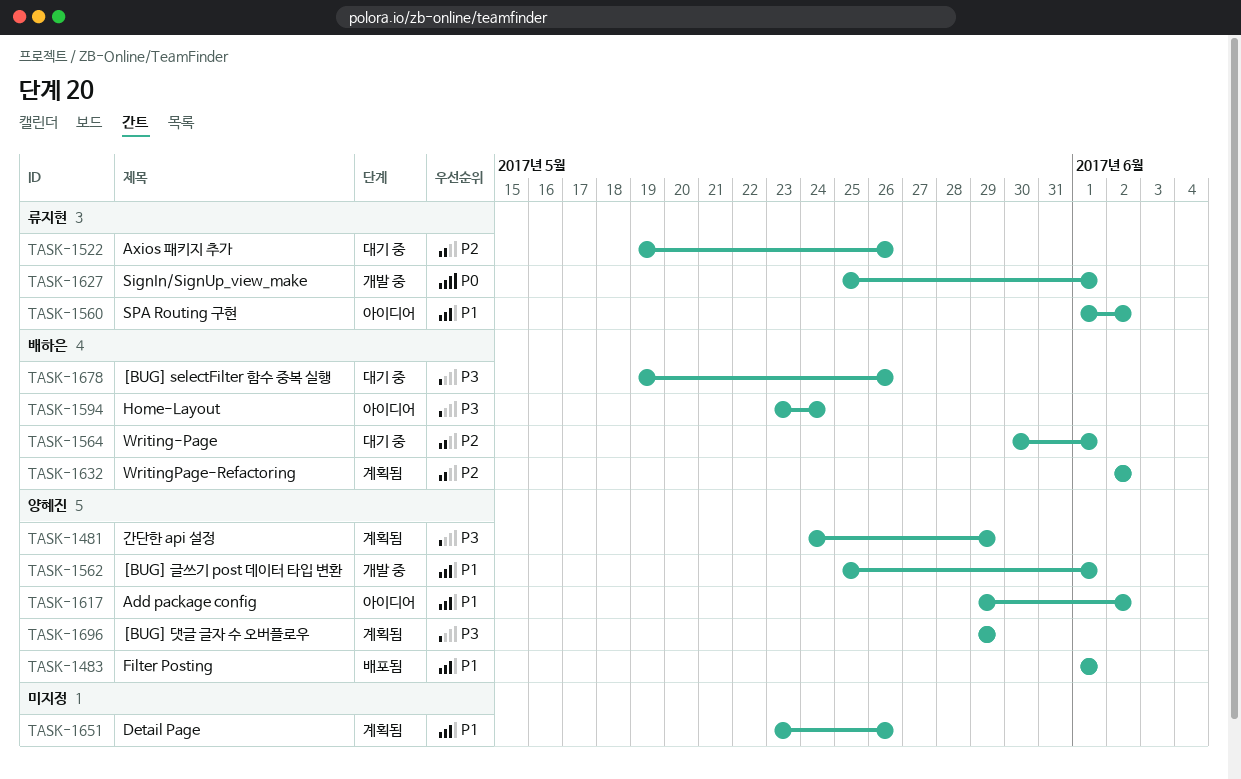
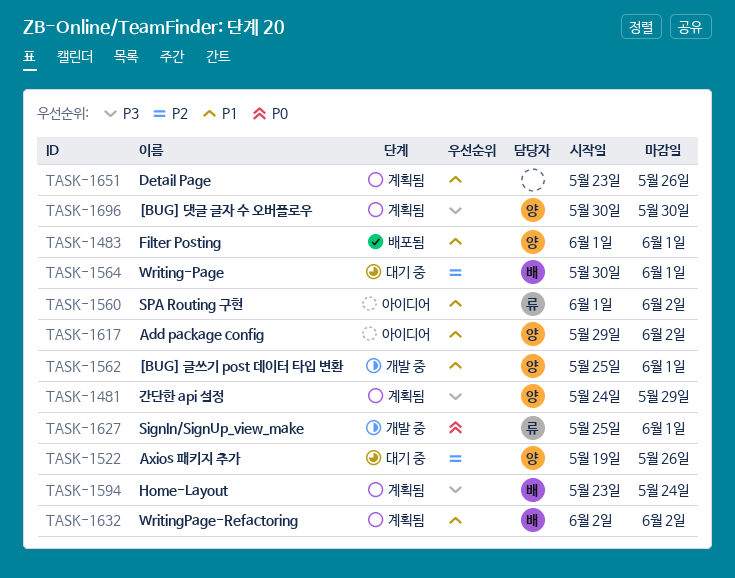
TASK-1522, owner: 류지현 -> 양혜진
TASK-1594, status: 아이디어 -> 계획됨
TASK-1632, priority: P2 -> P1
TASK-1678: present -> none
TASK-1696, start: May 29 -> May 30
TASK-1696, due: May 29 -> May 30

